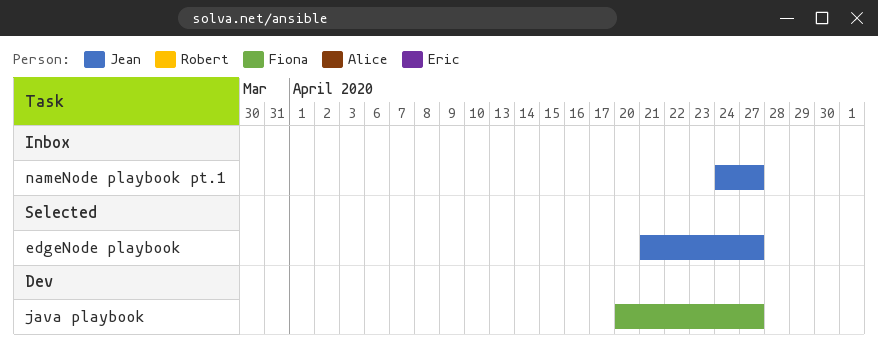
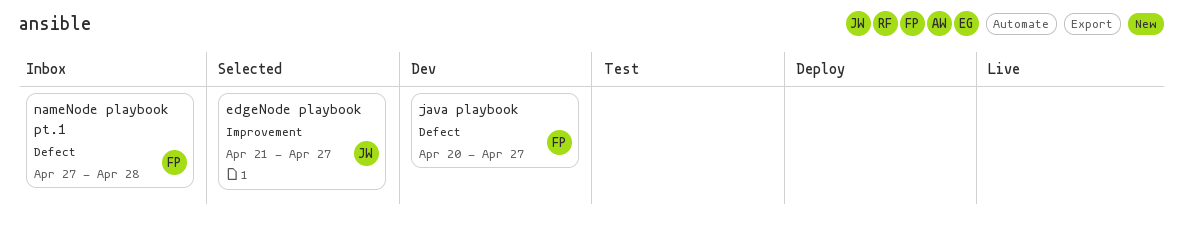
nameNode playbook pt.1, owner: Jean -> Fiona
nameNode playbook pt.1, start: Apr 24 -> Apr 27
nameNode playbook pt.1, due: Apr 27 -> Apr 28

